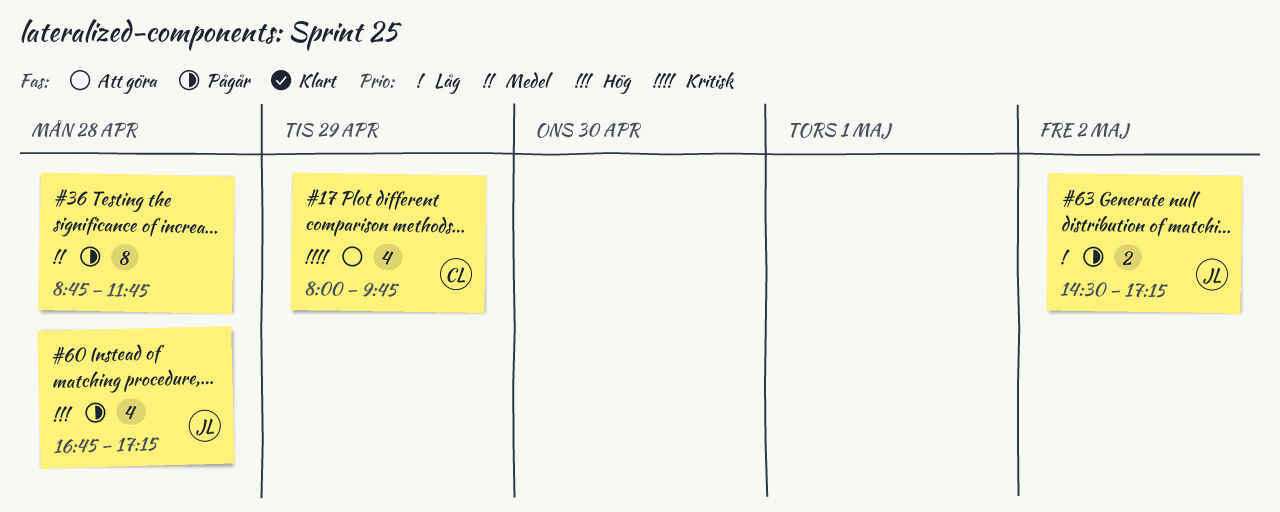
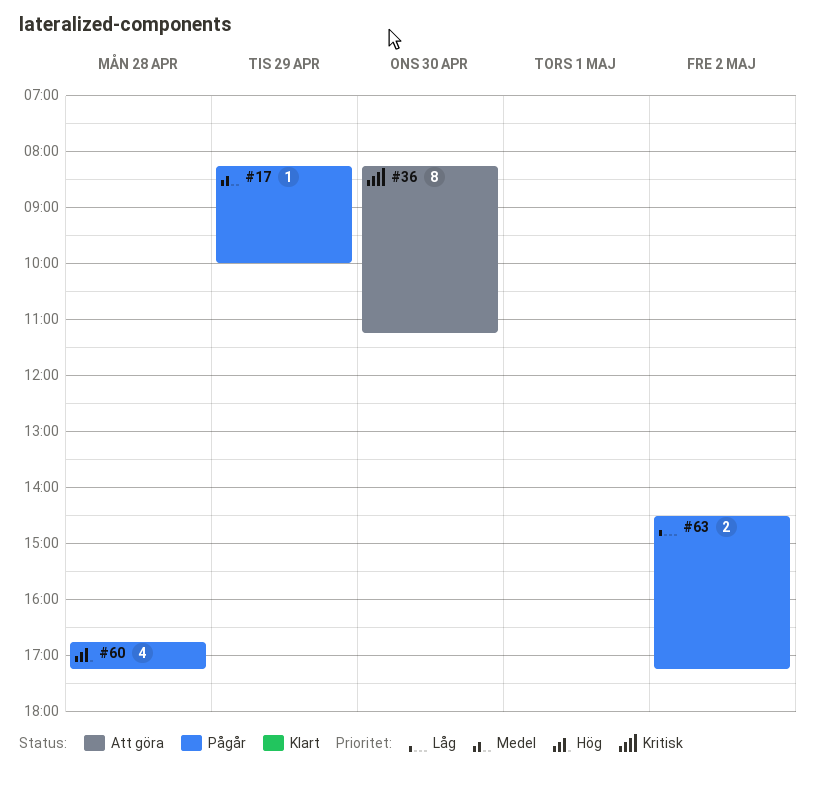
#17, status: Att göra -> Pågår
#17, priority: Kritisk -> Medel
#17, estimate: 4 -> 1
#17, begins: 08:00 -> 08:15
#17, ends: 09:45 -> 10:00
#36, status: Pågår -> Att göra
#36, priority: Medel -> Kritisk
#36, day: Apr 28 -> Apr 30
#36, begins: 08:45 -> 08:15
#36, ends: 11:45 -> 11:15

